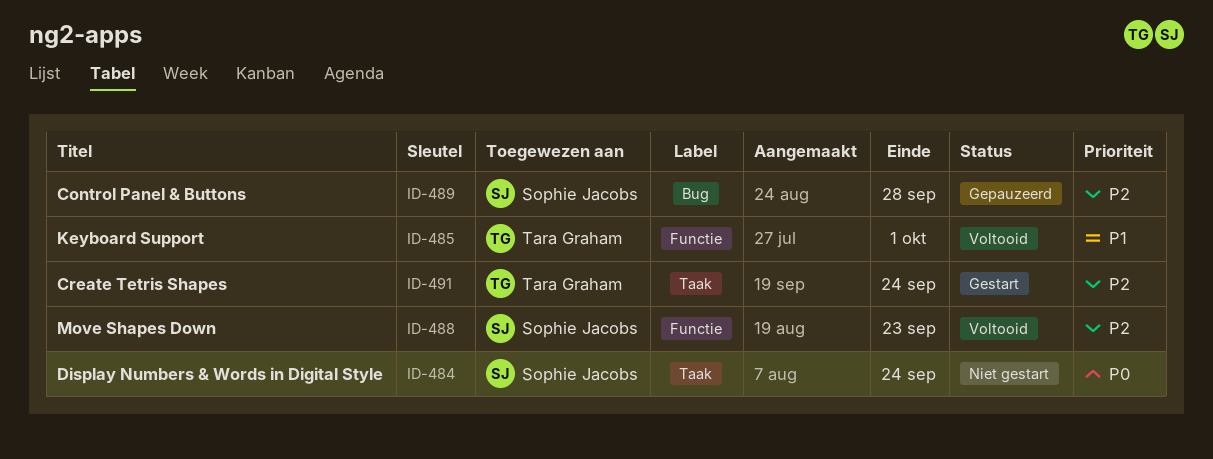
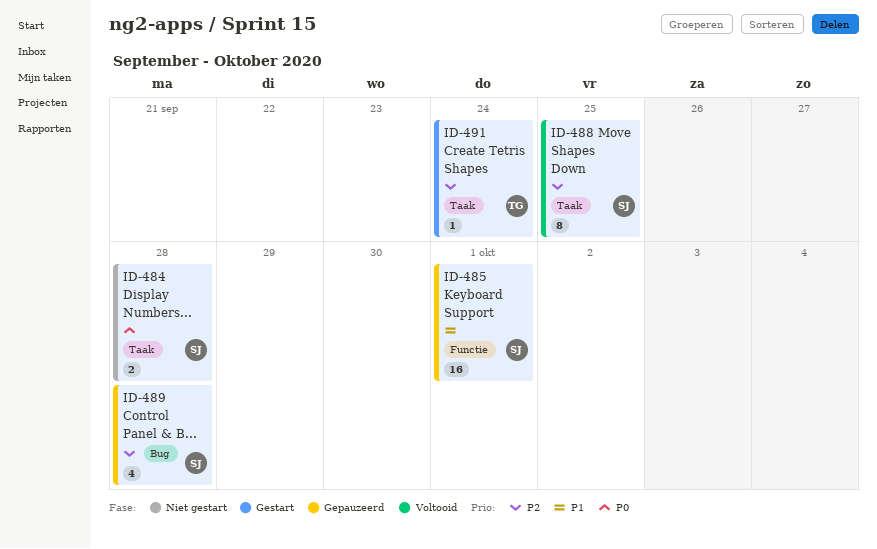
ID-484, due: Sep 24 -> Sep 28
ID-485, status: Voltooid -> Gepauzeerd
ID-485, owner: Tara Graham -> Sophie Jacobs
ID-488, label: Functie -> Taak
ID-488, due: Sep 23 -> Sep 25

